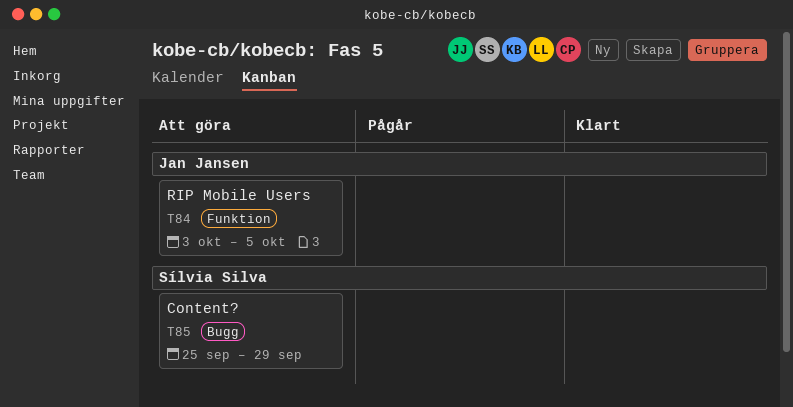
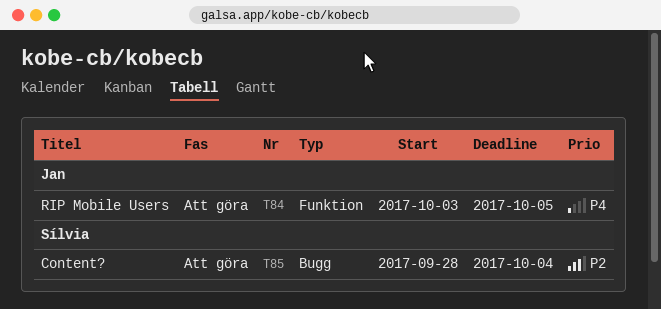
T85, start: Sep 25 -> Sep 28
T85, due: Sep 29 -> Oct 4

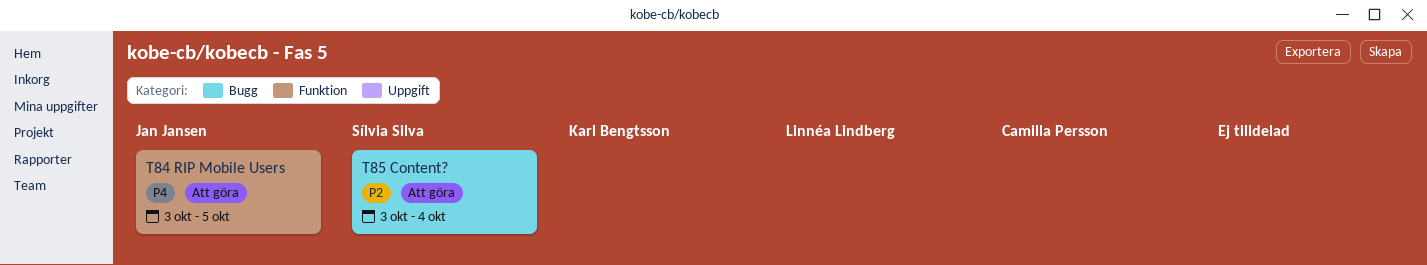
T85, start: Sep 28 -> Oct 3

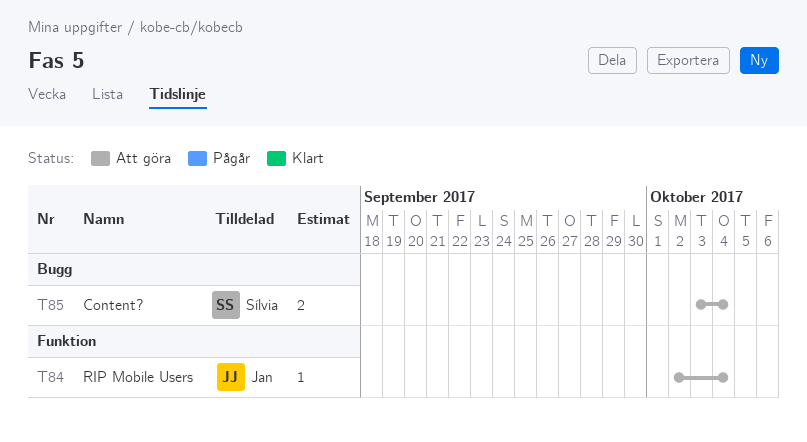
T84, start: Oct 3 -> Oct 2
T84, due: Oct 5 -> Oct 4

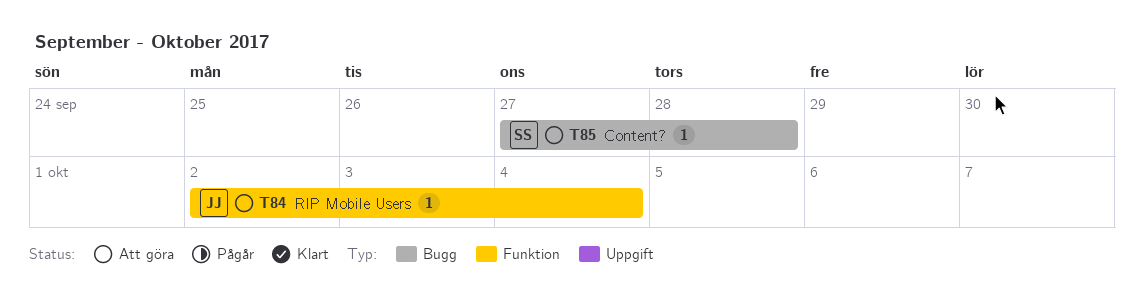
T85, estimate: 2 -> 1
T85, start: Oct 3 -> Sep 27
T85, due: Oct 4 -> Sep 28

